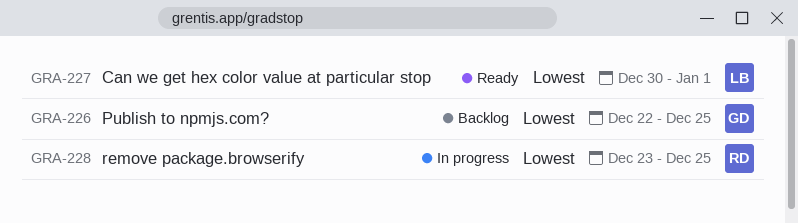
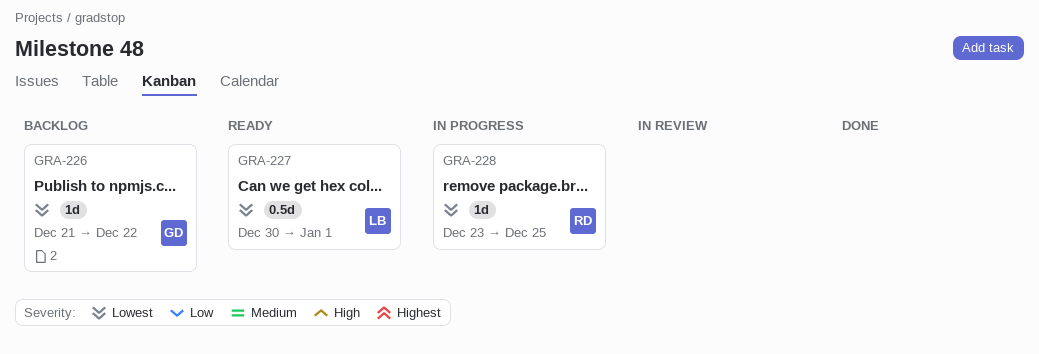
GRA-226, start: Dec 22 -> Dec 21
GRA-226, due: Dec 25 -> Dec 22

